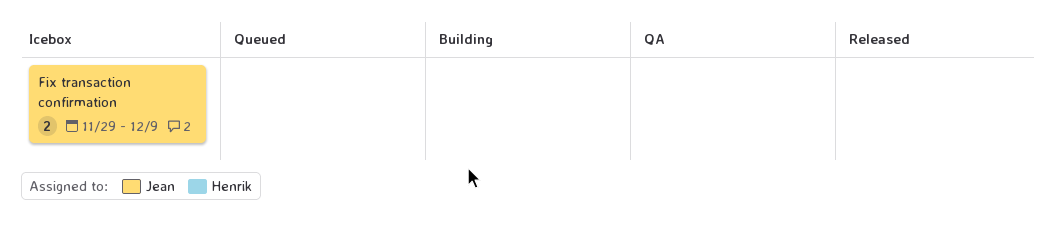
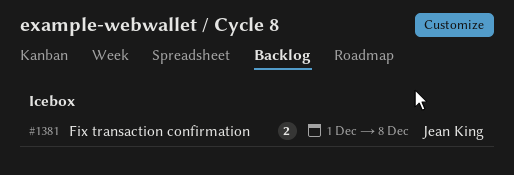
Fix transaction confirmation, start: Nov 29 -> Dec 1
Fix transaction confirmation, due: Dec 9 -> Dec 8

